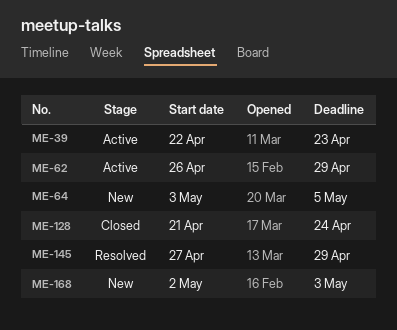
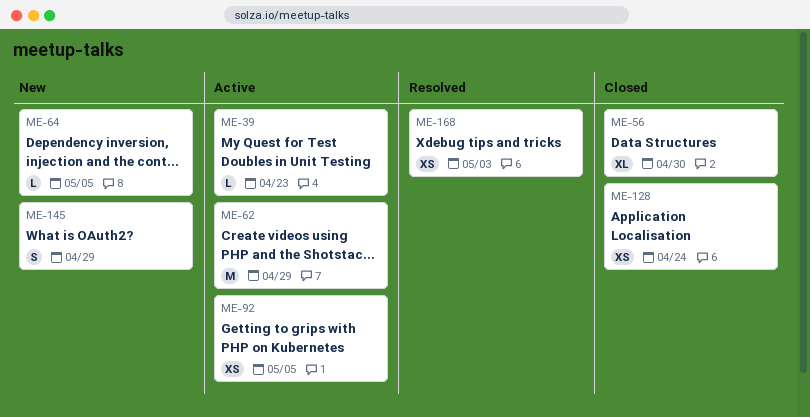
ME-56: none -> present
ME-92: none -> present
ME-145, status: Resolved -> New
ME-168, status: New -> Resolved

